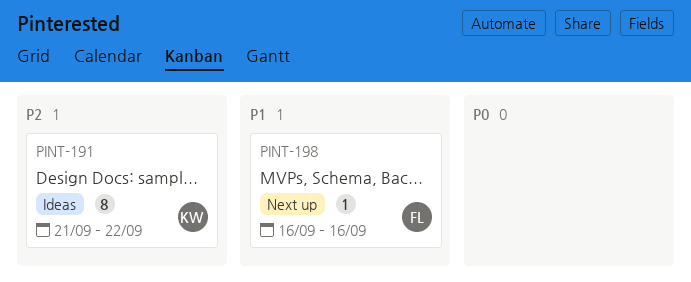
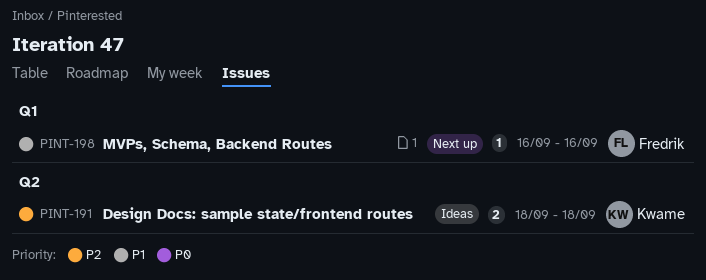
PINT-191, estimate: 8 -> 2
PINT-191, start: Sep 21 -> Sep 18
PINT-191, due: Sep 22 -> Sep 18

